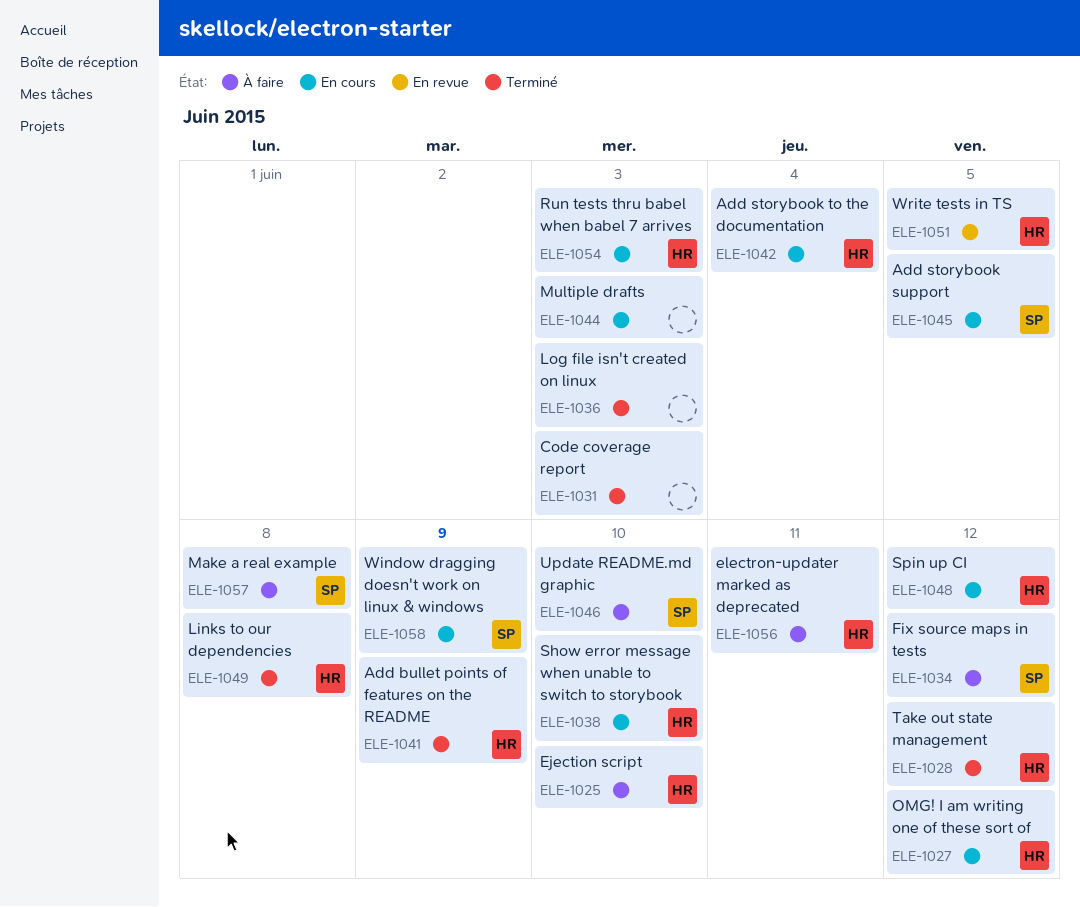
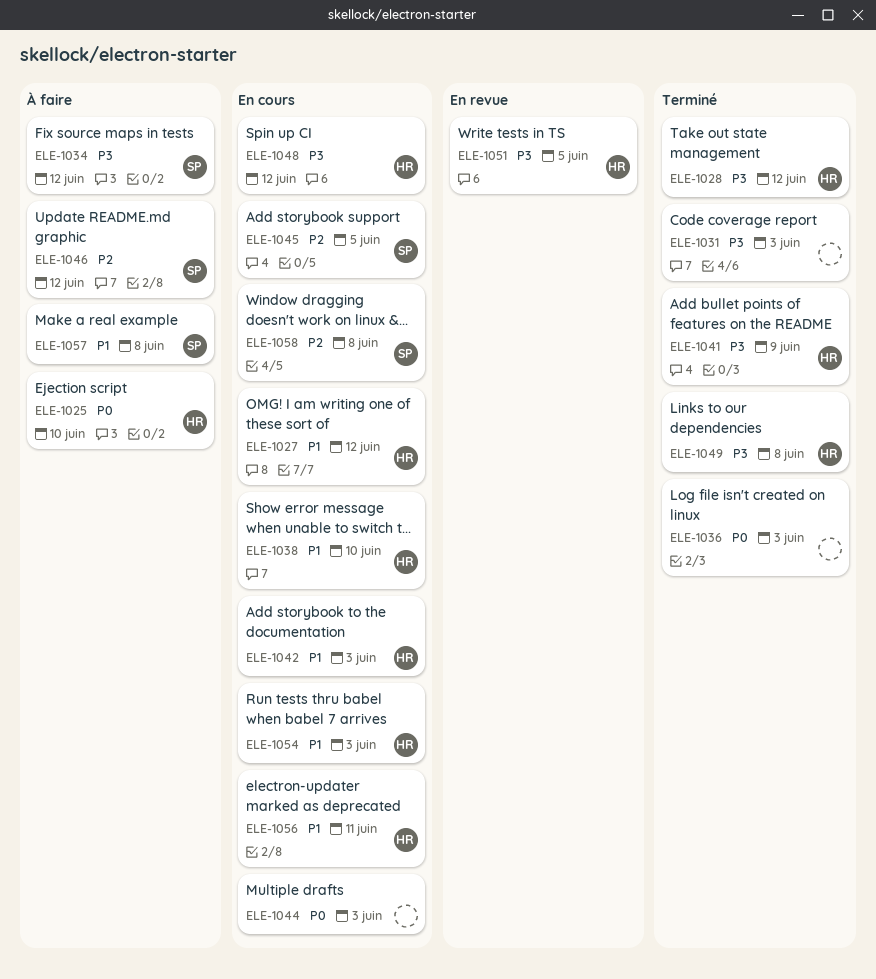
ELE-1042, due: Jun 4 -> Jun 3
ELE-1046, due: Jun 10 -> Jun 12
ELE-1056, status: À faire -> En cours
ELE-1058, due: Jun 9 -> Jun 8

